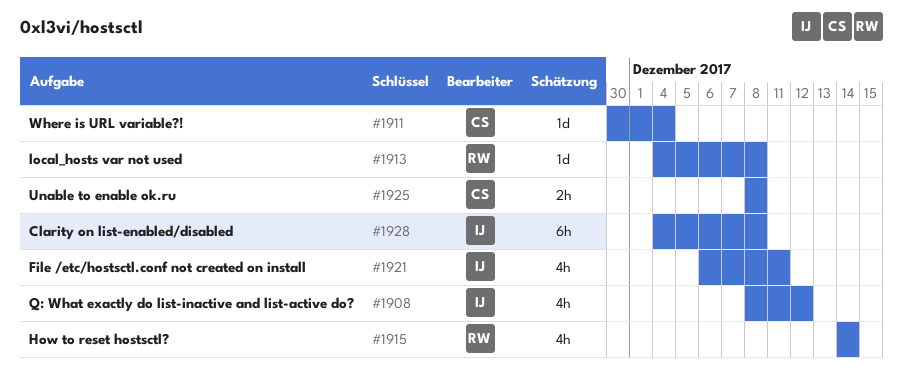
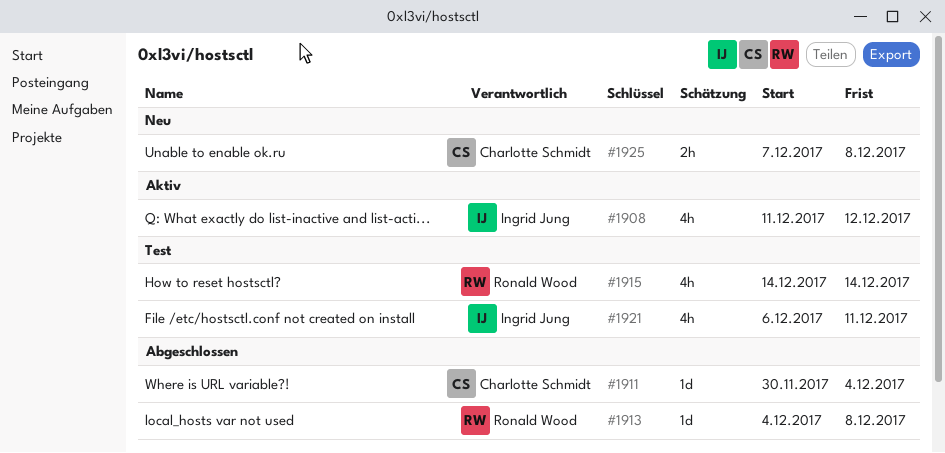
#1908, start: Dec 8 -> Dec 11
#1925, start: Dec 8 -> Dec 7
#1928: present -> none

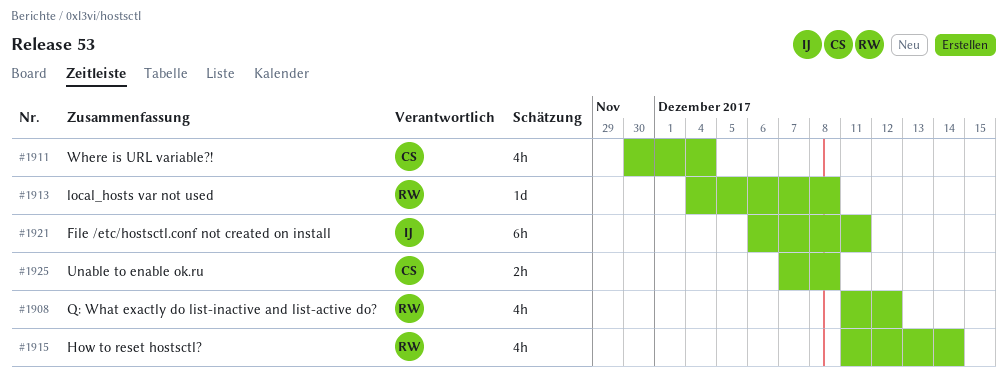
#1908, owner: Ingrid Jung -> Ronald Wood
#1911, estimate: 1d -> 4h
#1915, start: Dec 14 -> Dec 11
#1921, estimate: 4h -> 6h

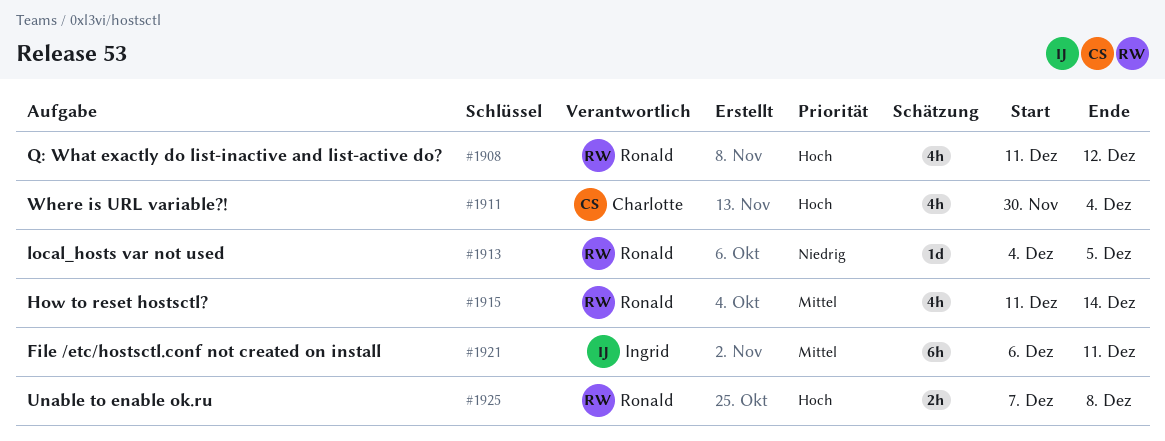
#1913, due: Dec 8 -> Dec 5
#1925, owner: Charlotte -> Ronald

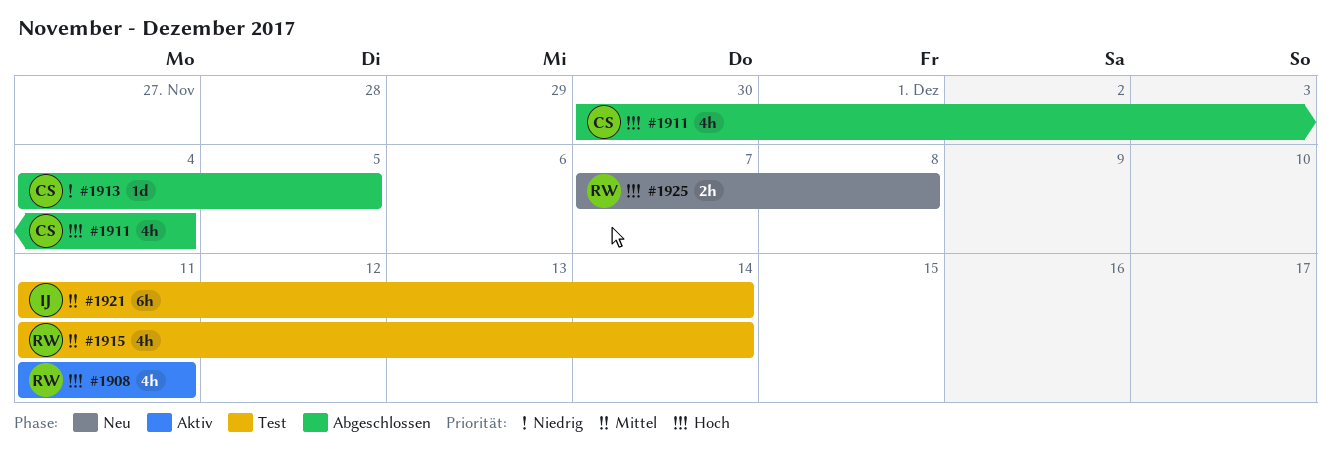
#1908, due: Dec 12 -> Dec 11
#1913, owner: Ronald -> Charlotte
#1921, start: Dec 6 -> Dec 11
#1921, due: Dec 11 -> Dec 14

